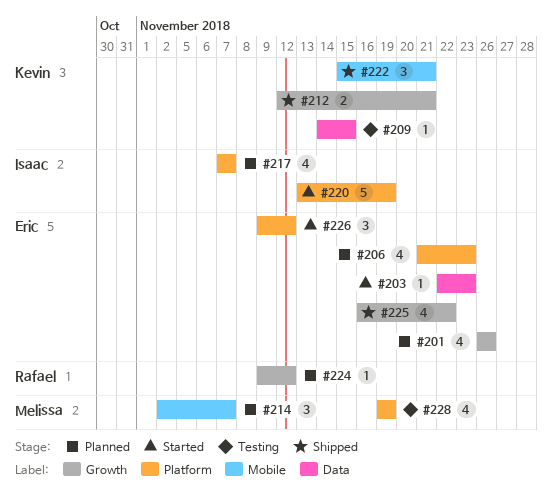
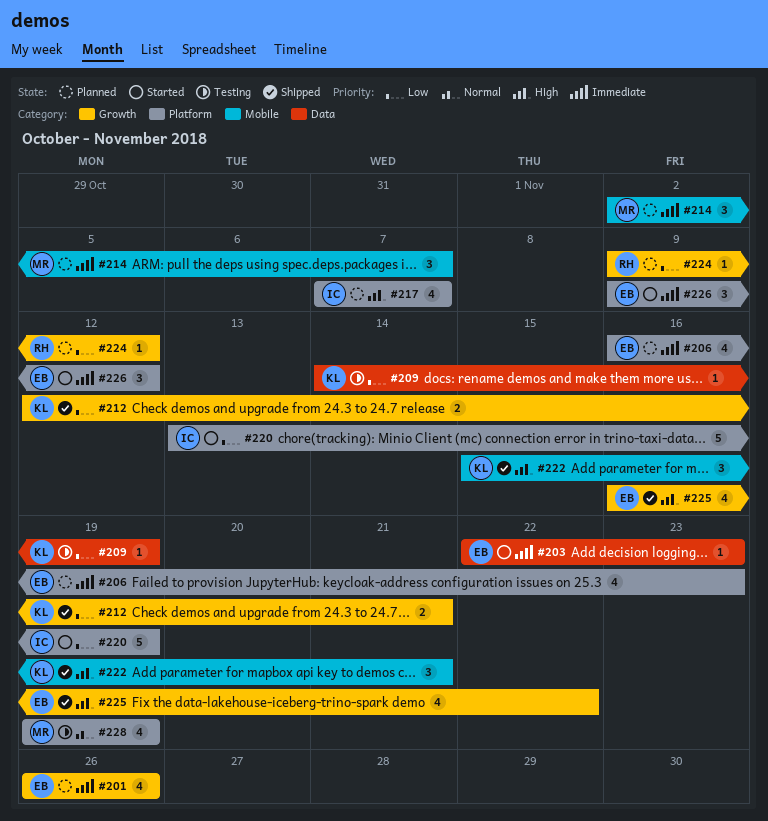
#206, start: Nov 21 -> Nov 16
#209, due: Nov 15 -> Nov 19

